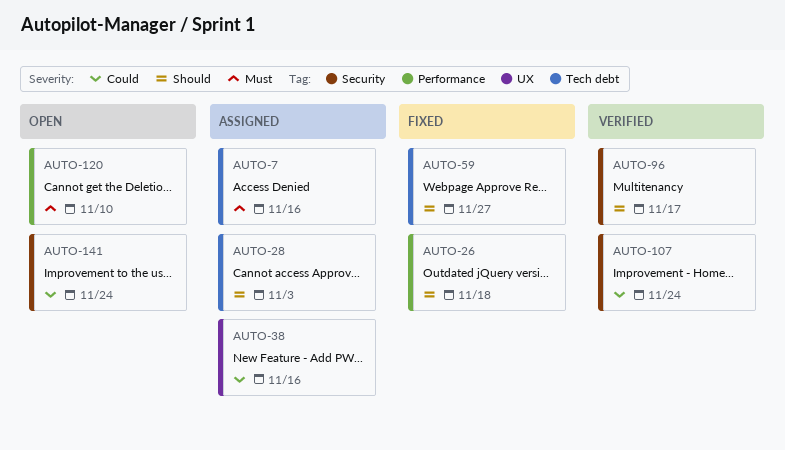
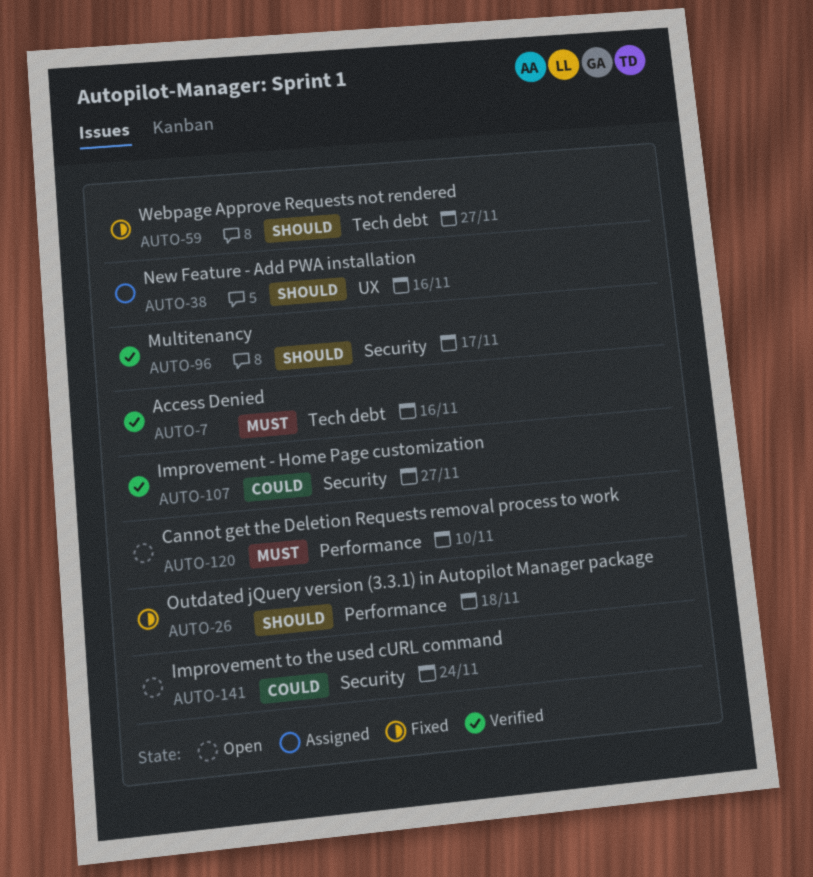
AUTO-7, status: Assigned -> Verified
AUTO-28: present -> none
AUTO-38, priority: Could -> Should
AUTO-107, due: Nov 24 -> Nov 27

